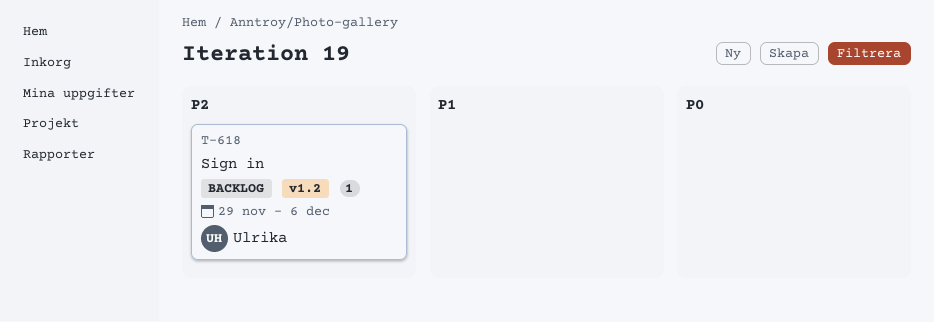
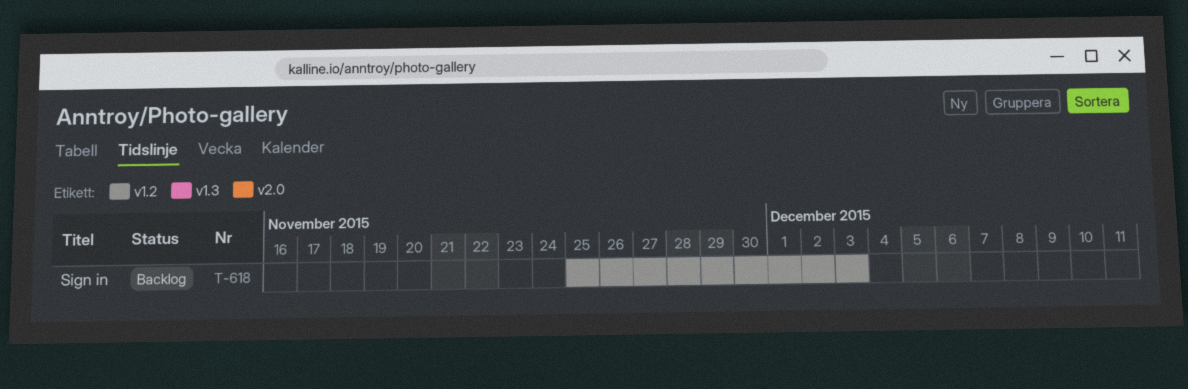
T-618, start: Nov 29 -> Nov 25
T-618, due: Dec 6 -> Dec 3

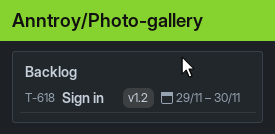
T-618, start: Nov 25 -> Nov 29
T-618, due: Dec 3 -> Nov 30

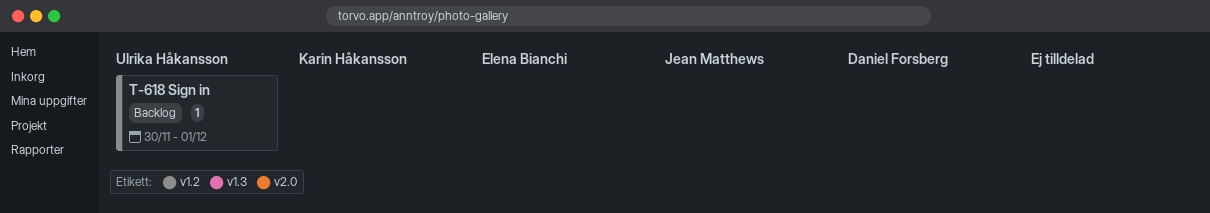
T-618, start: Nov 29 -> Nov 30
T-618, due: Nov 30 -> Dec 1

